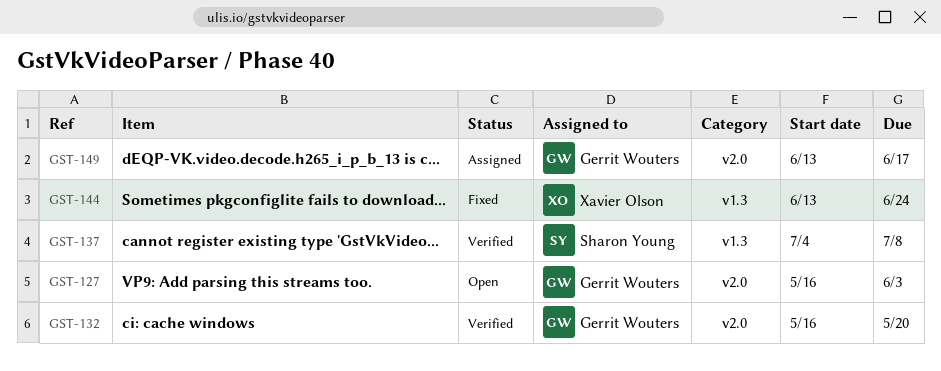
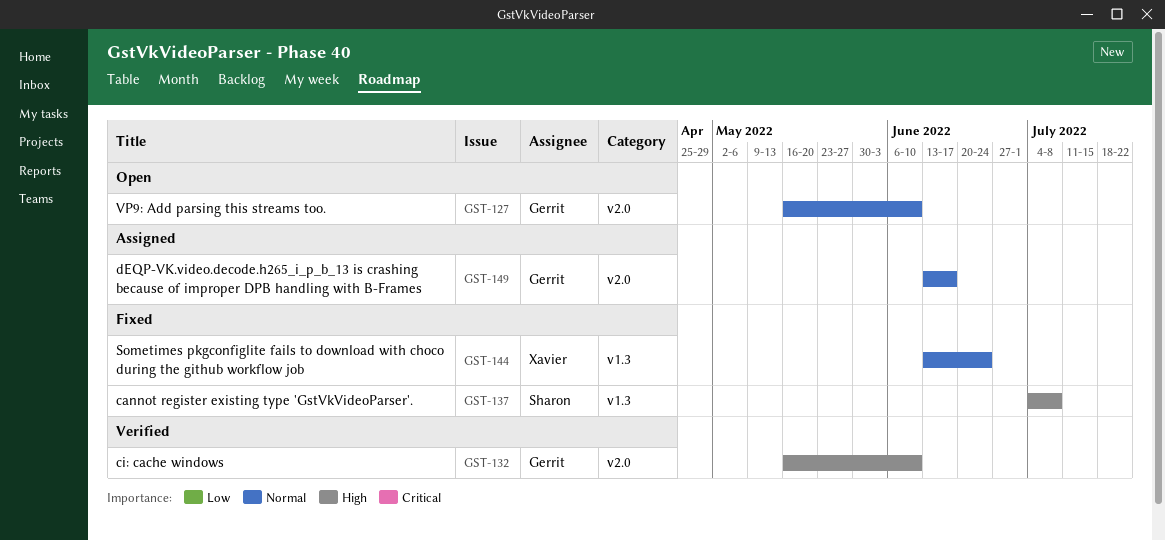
GST-127, due: Jun 3 -> Jun 10
GST-132, due: May 20 -> Jun 10
GST-137, status: Verified -> Fixed

